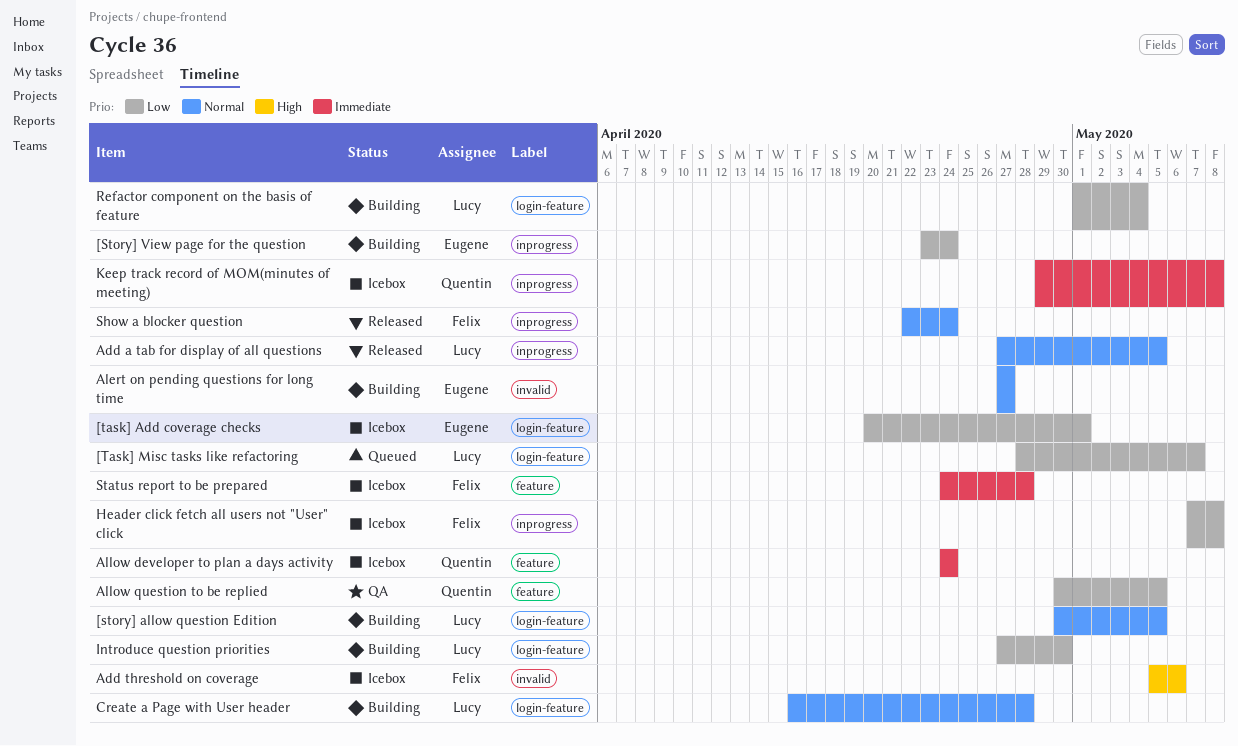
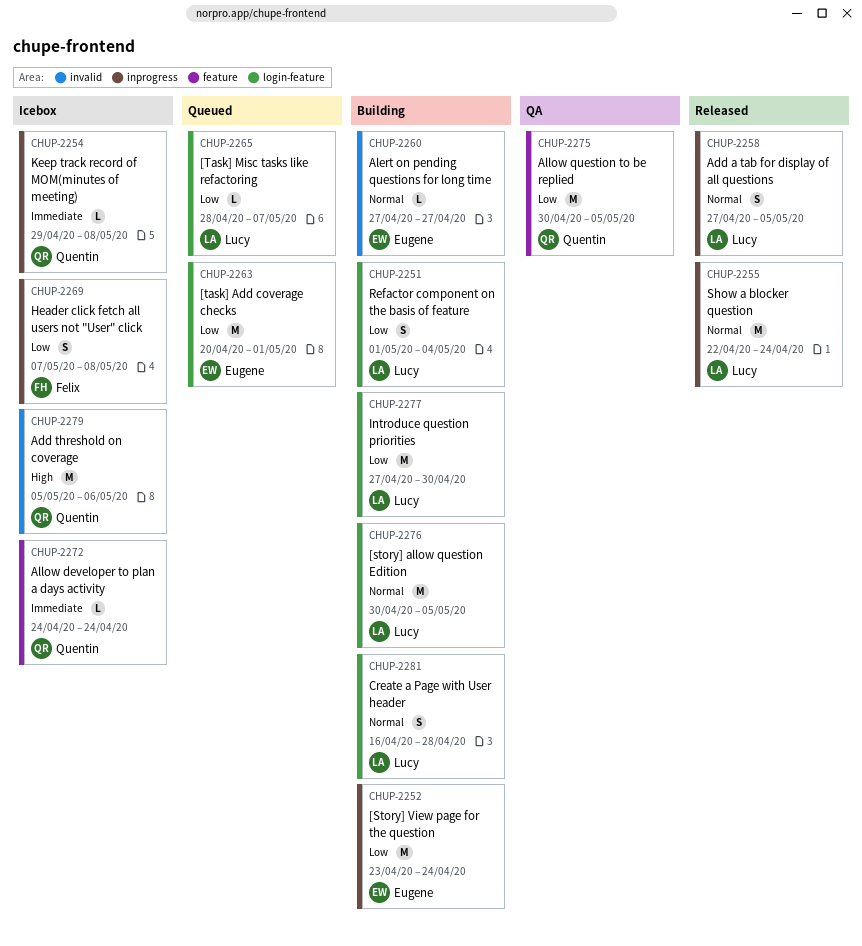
[task] Add coverage checks, status: Icebox -> Queued
Add threshold on coverage, owner: Felix -> Quentin
Show a blocker question, owner: Felix -> Lucy
Status report to be prepared: present -> none

